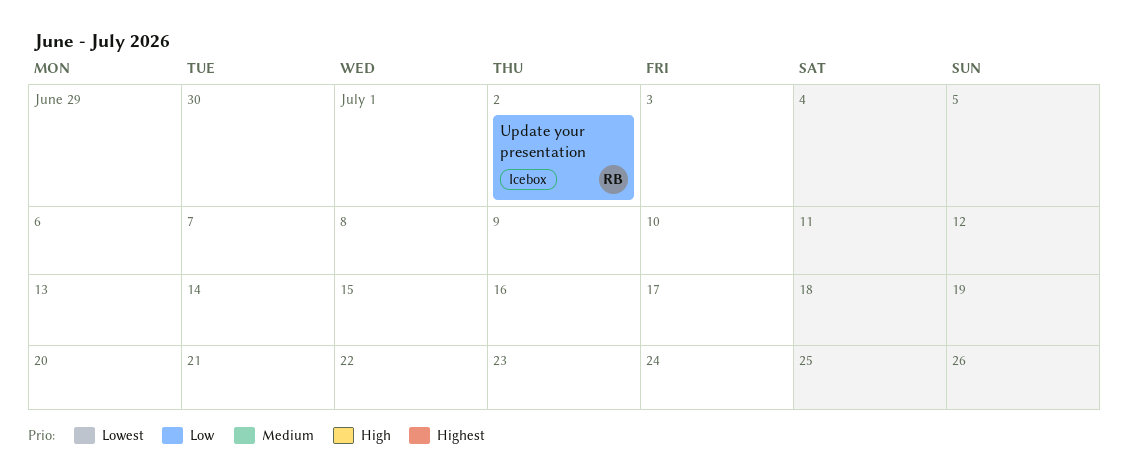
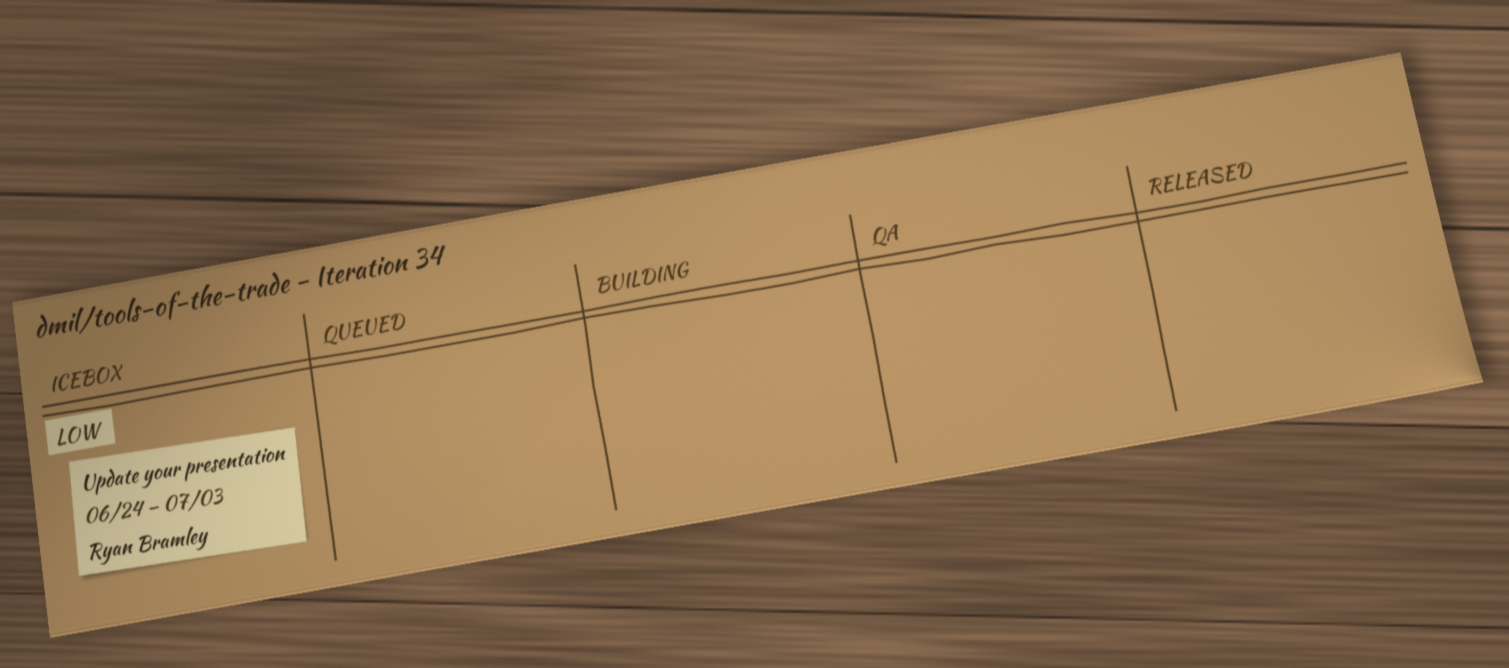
Update your presentation, due: Jul 2 -> Jul 3

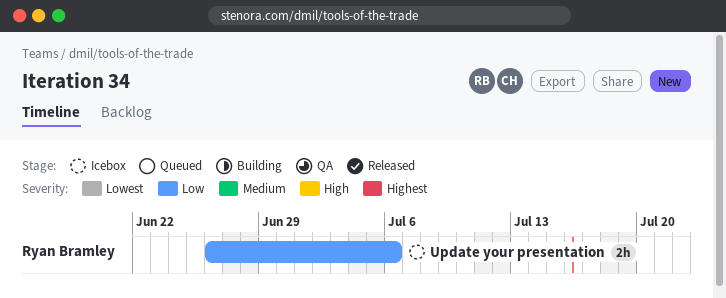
Update your presentation, start: Jun 24 -> Jun 26
Update your presentation, due: Jul 3 -> Jul 6

